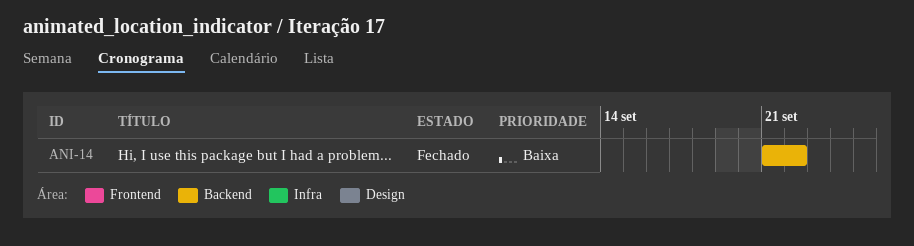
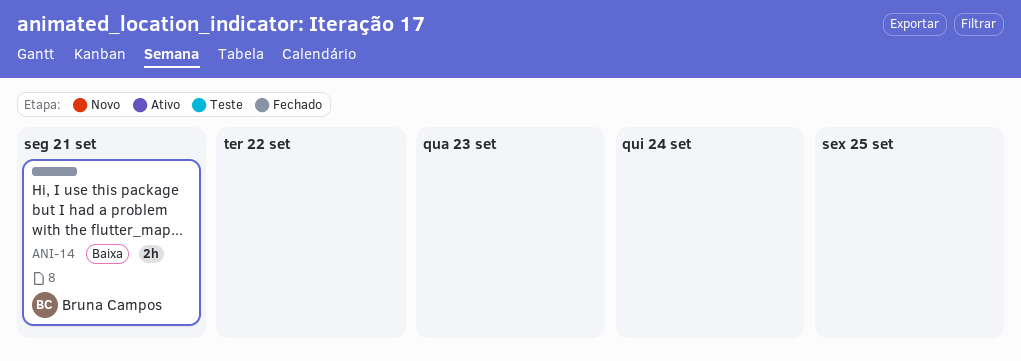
ANI-14, due: Sep 22 -> Sep 21

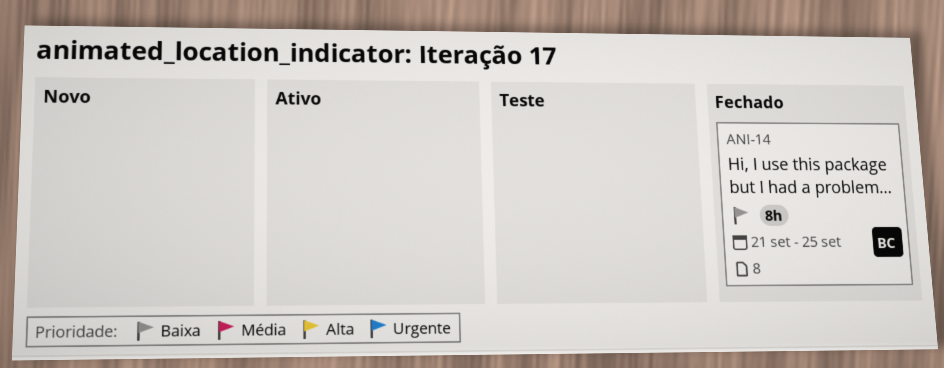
ANI-14, estimate: 2h -> 8h
ANI-14, due: Sep 21 -> Sep 25

